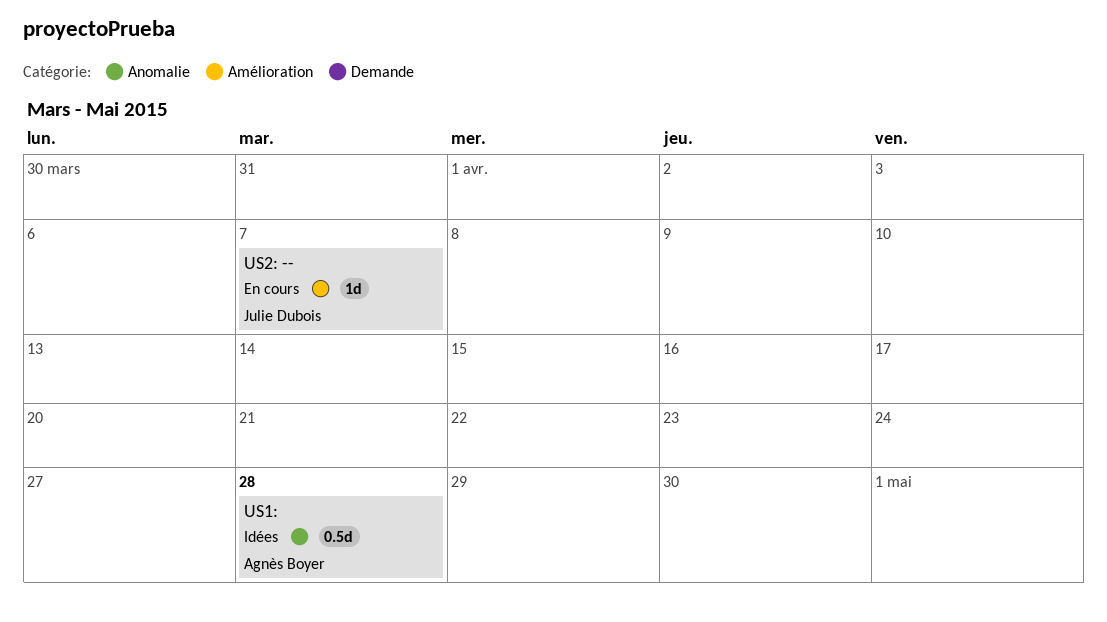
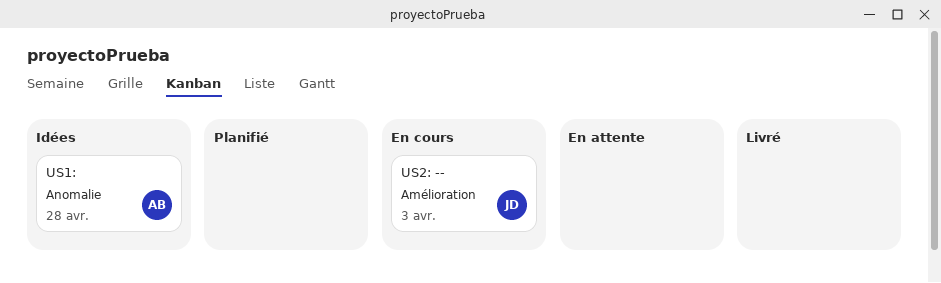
US2: --, due: Apr 7 -> Apr 3

